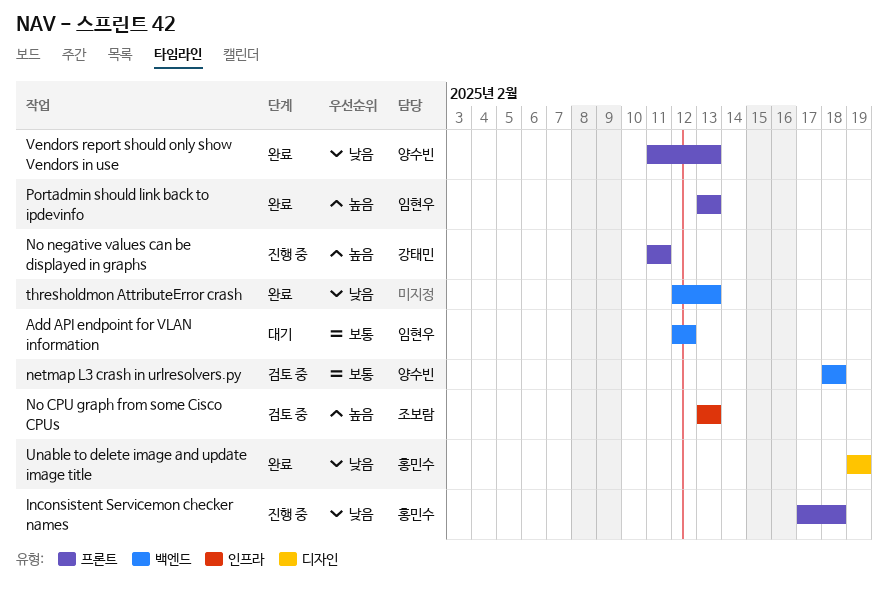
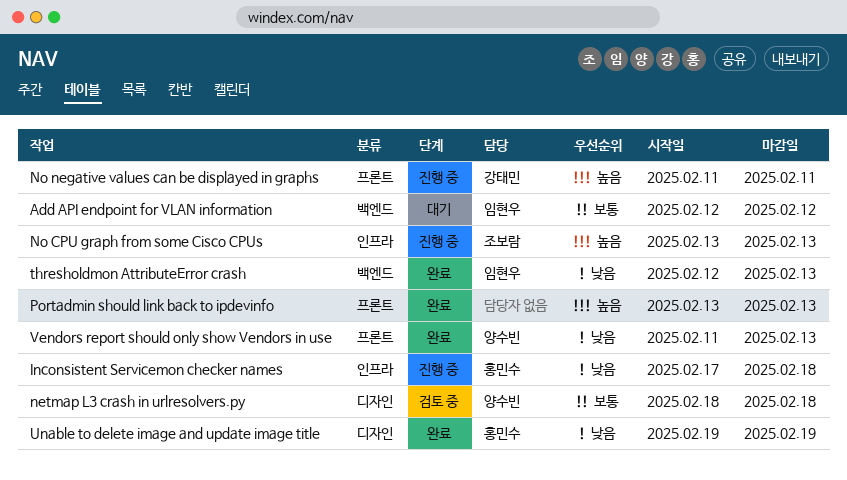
Inconsistent Servicemon checker names, label: 프론트 -> 인프라
netmap L3 crash in urlresolvers.py, label: 백엔드 -> 디자인
No CPU graph from some Cisco CPUs, status: 검토 중 -> 진행 중
Portadmin should link back to ipdevinfo, owner: 임현우 -> none
thresholdmon AttributeError crash, owner: none -> 임현우

